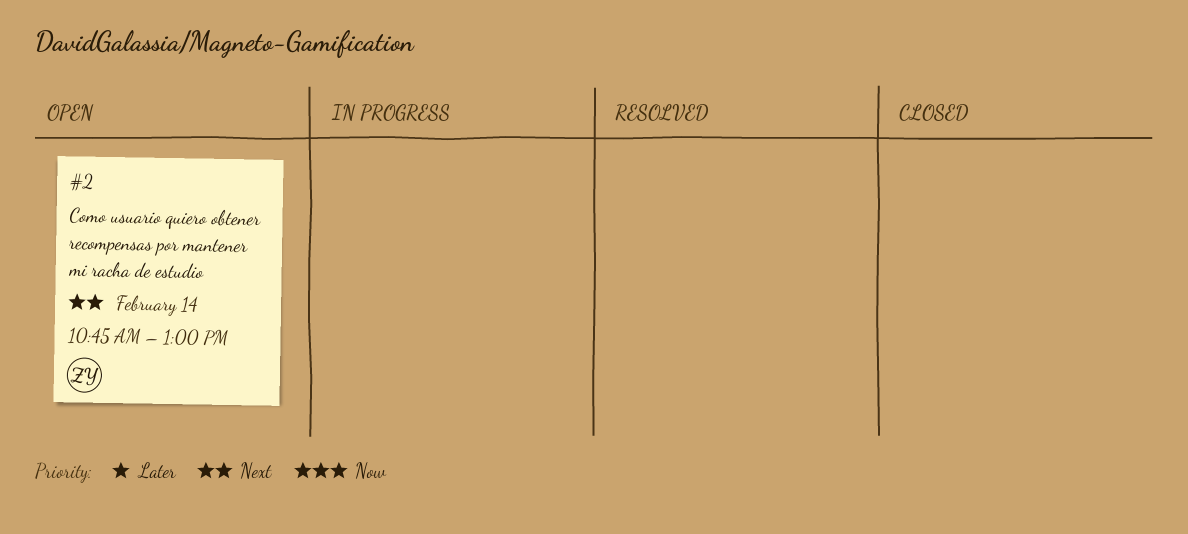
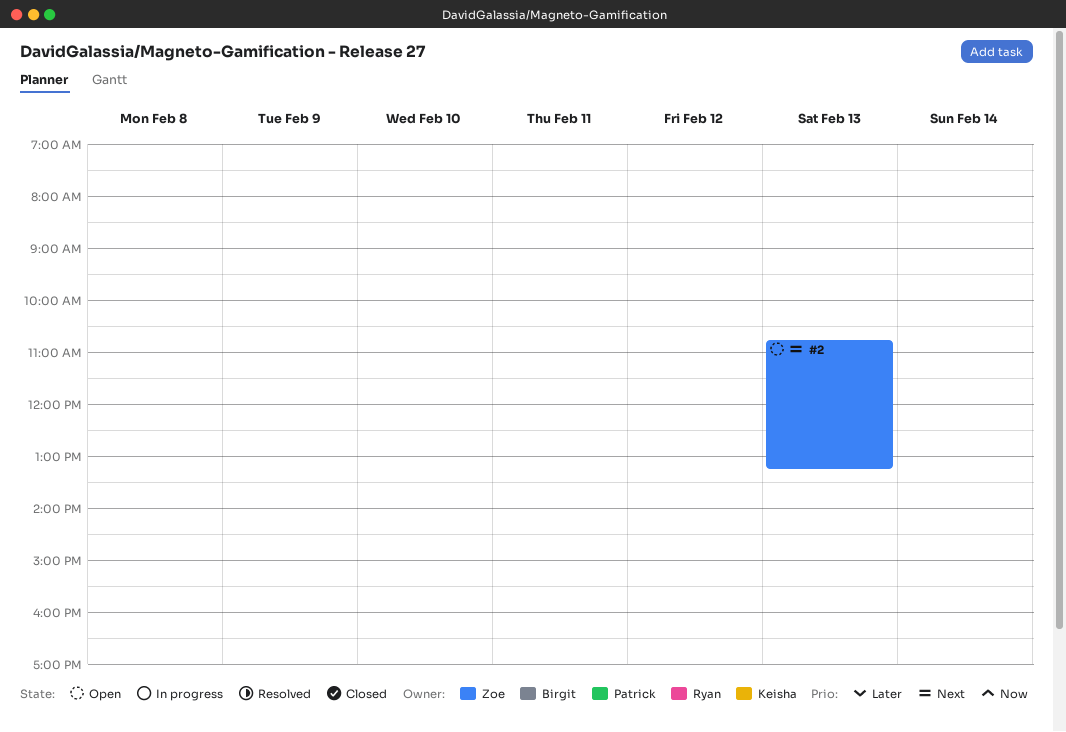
#2, day: Feb 14 -> Feb 13
#2, ends: 13:00 -> 13:15

